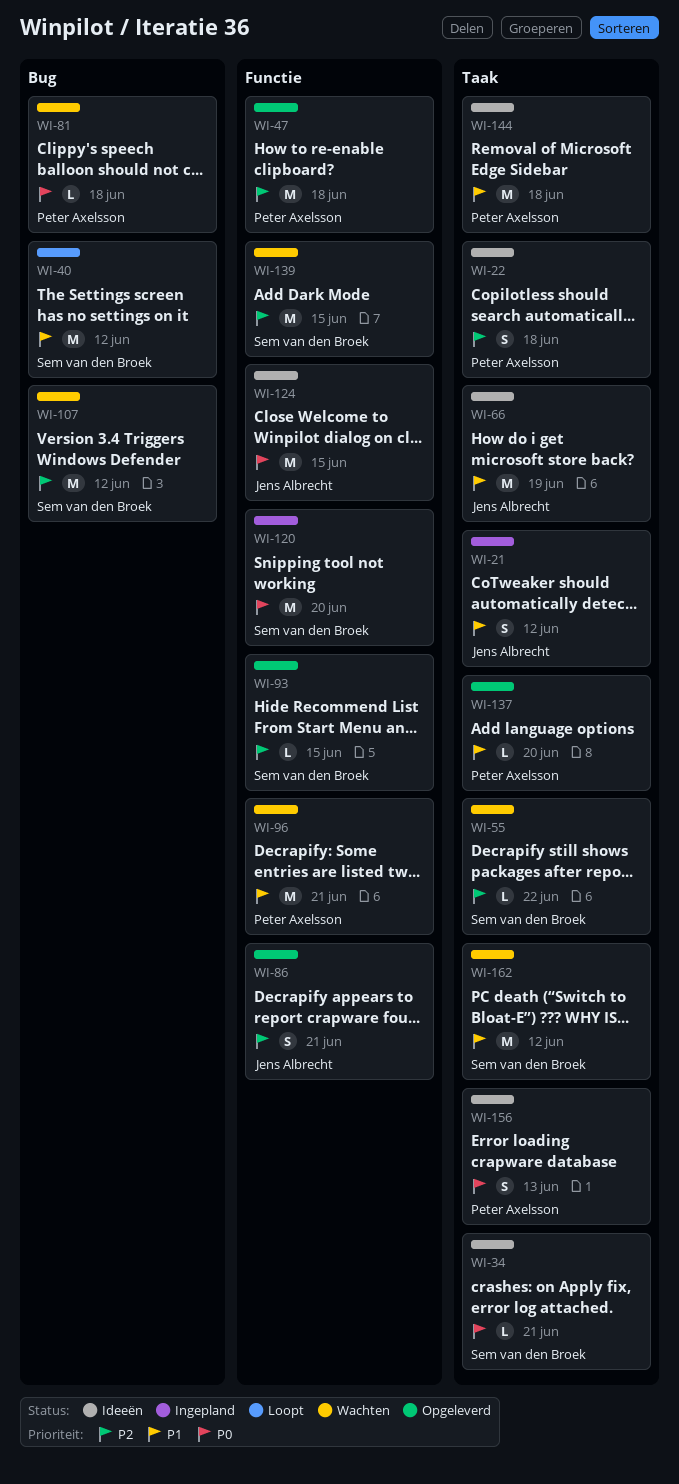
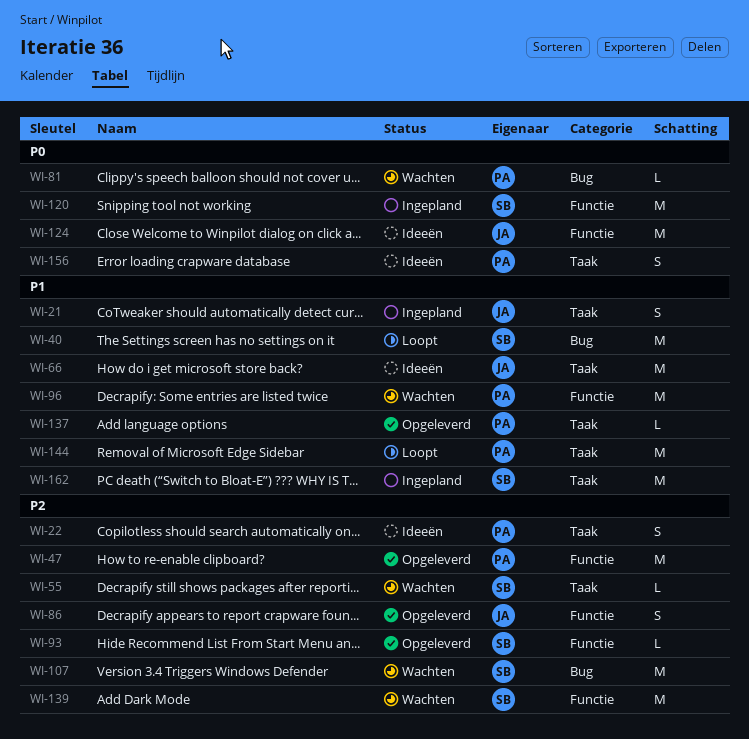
WI-34: present -> none
WI-144, status: Ideeën -> Loopt
WI-162, status: Wachten -> Ingepland

